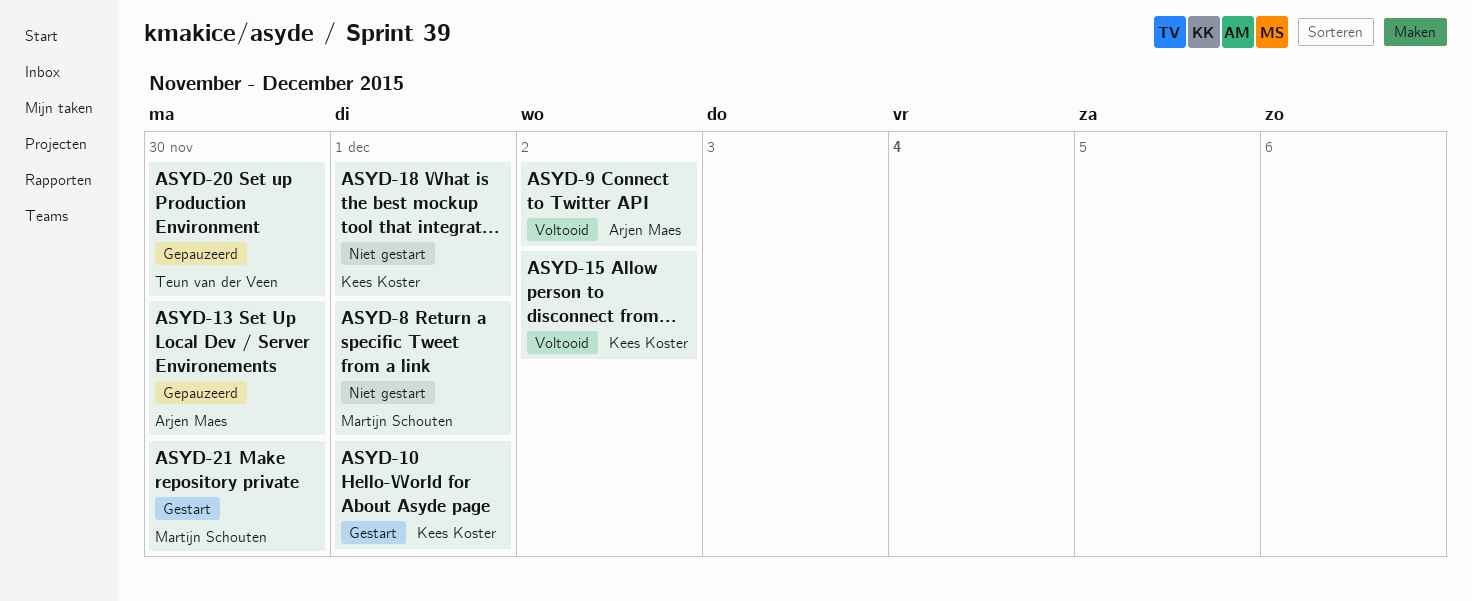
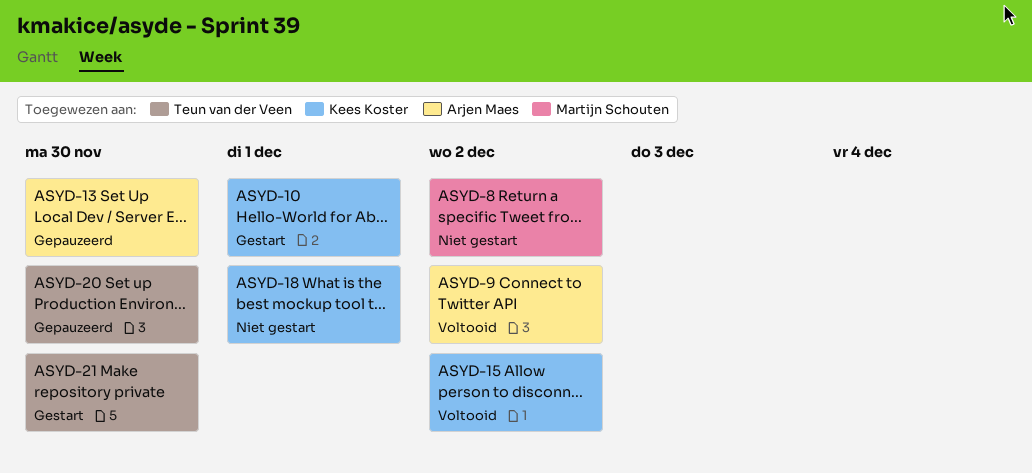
ASYD-8, due: Dec 1 -> Dec 2
ASYD-21, owner: Martijn Schouten -> Teun van der Veen

